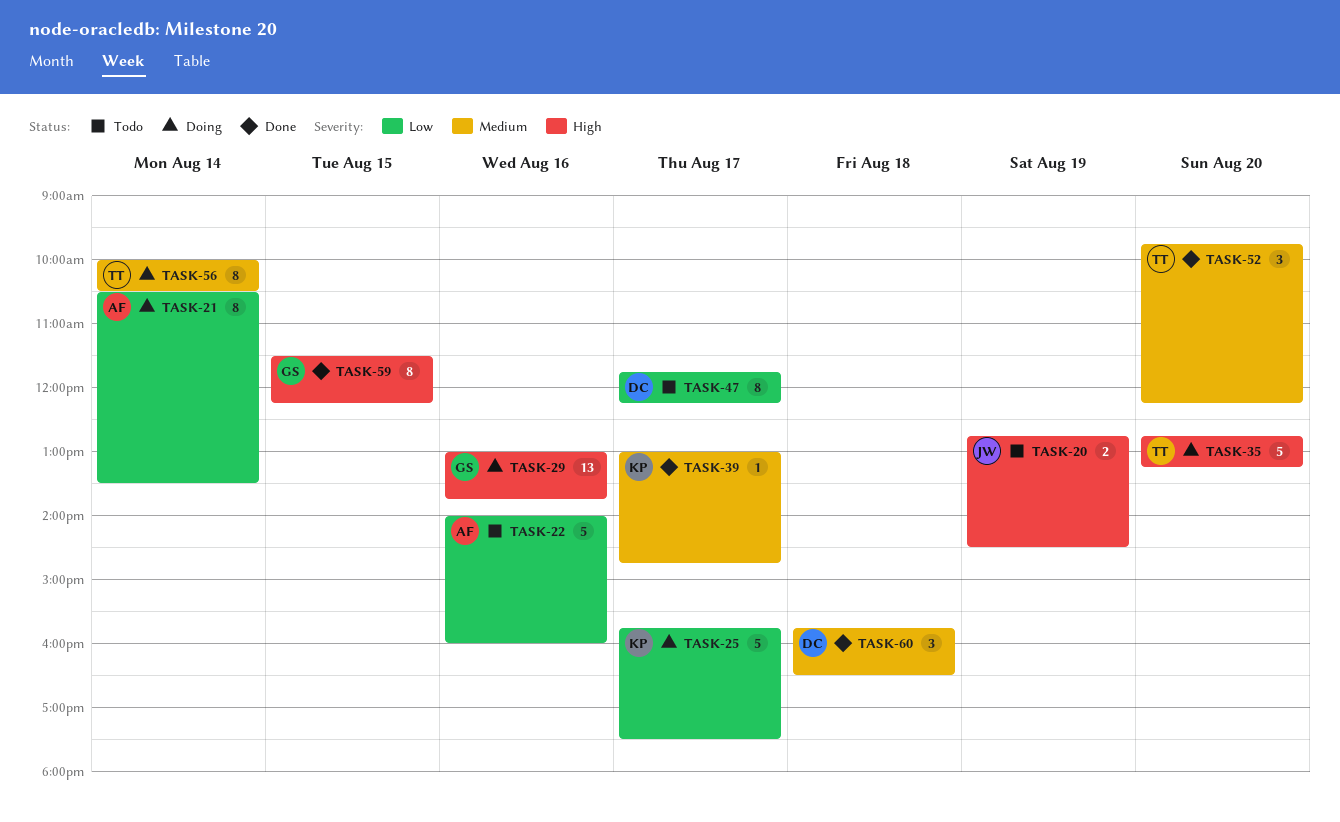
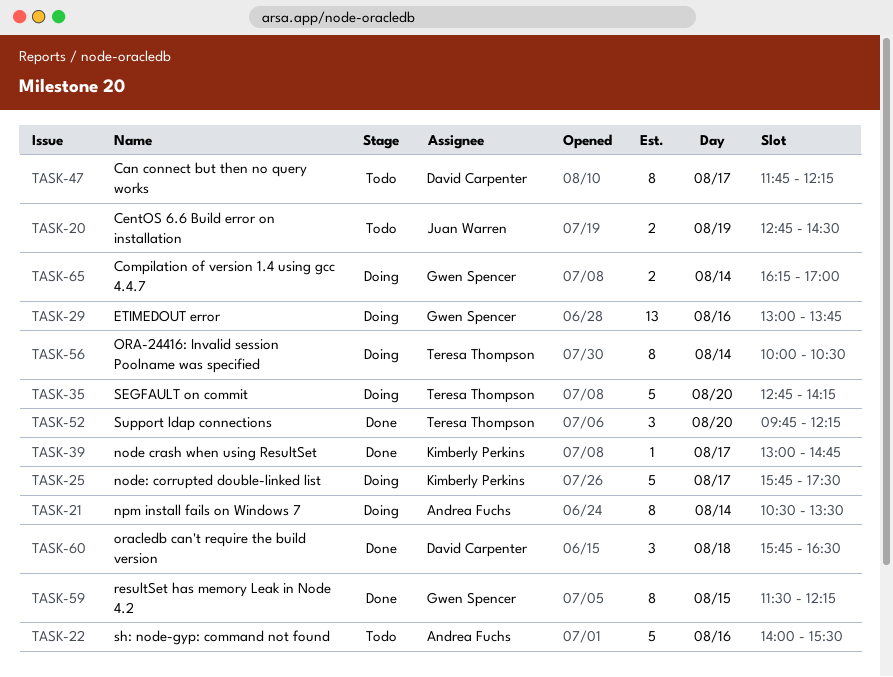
TASK-22, ends: 16:00 -> 15:30
TASK-35, ends: 13:15 -> 14:15
TASK-65: none -> present

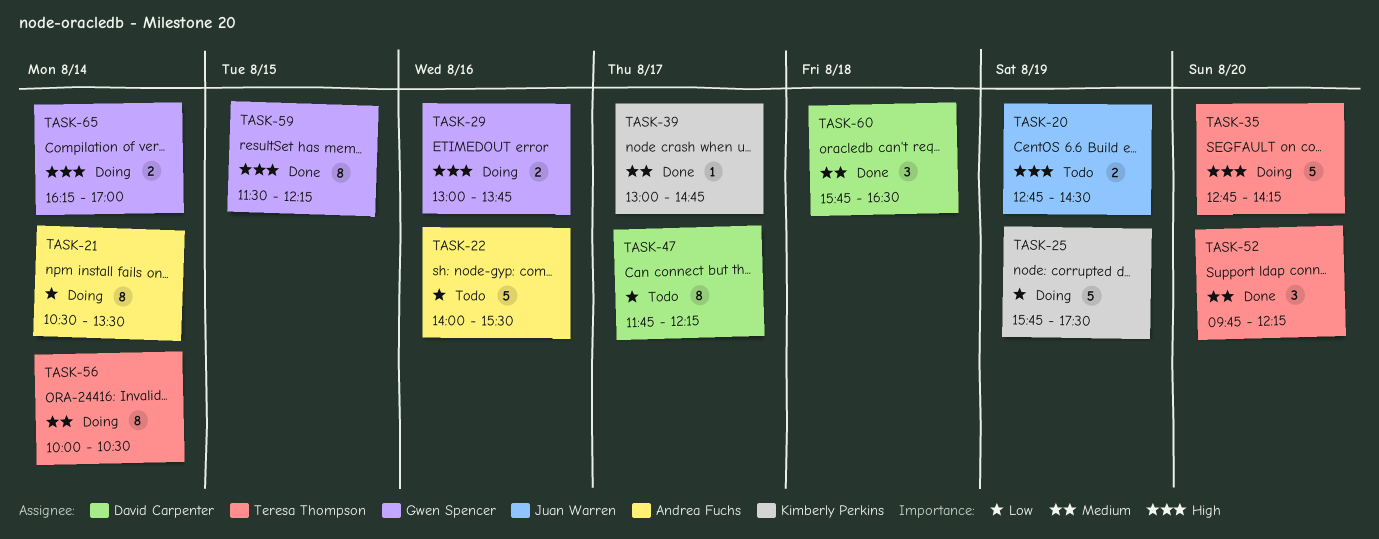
TASK-25, day: Aug 17 -> Aug 19
TASK-29, estimate: 13 -> 2

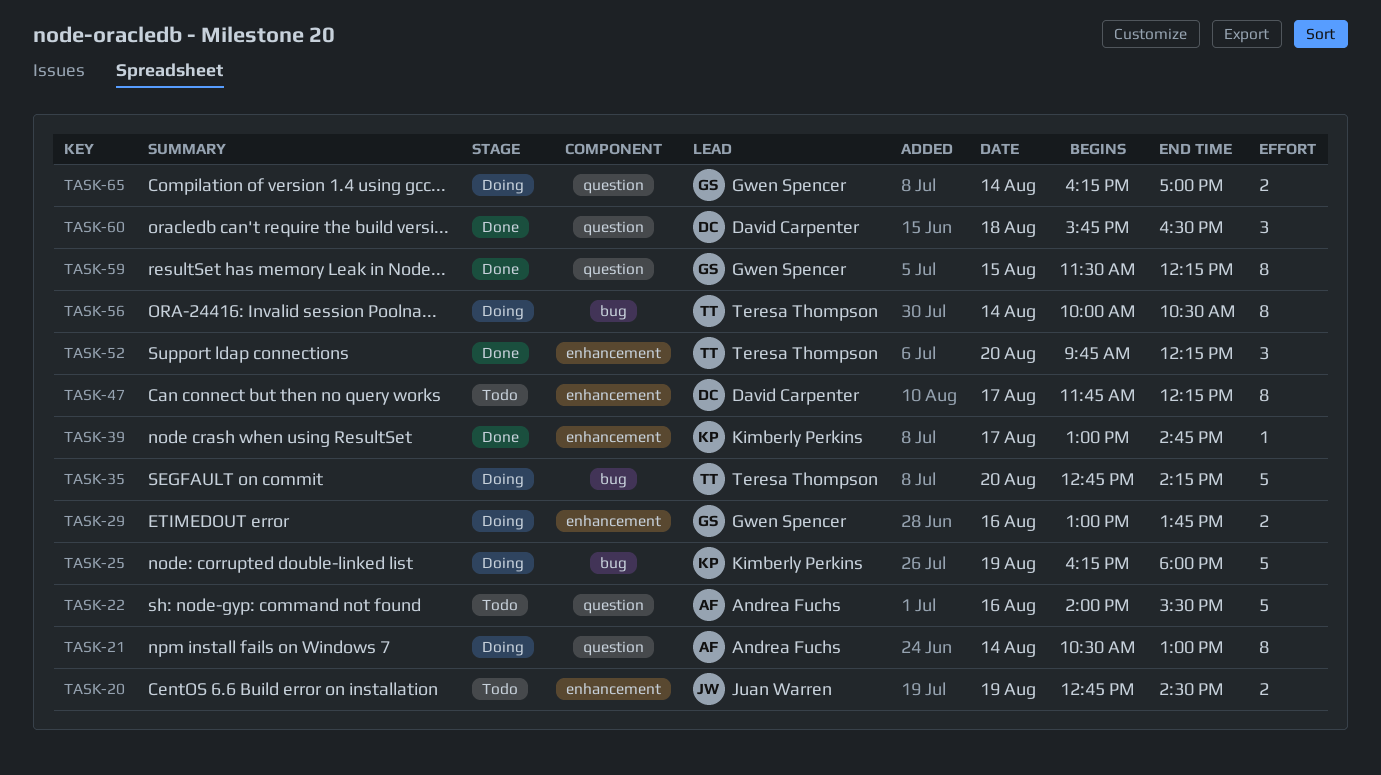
TASK-21, ends: 13:30 -> 13:00
TASK-25, begins: 15:45 -> 16:15
TASK-25, ends: 17:30 -> 18:00

